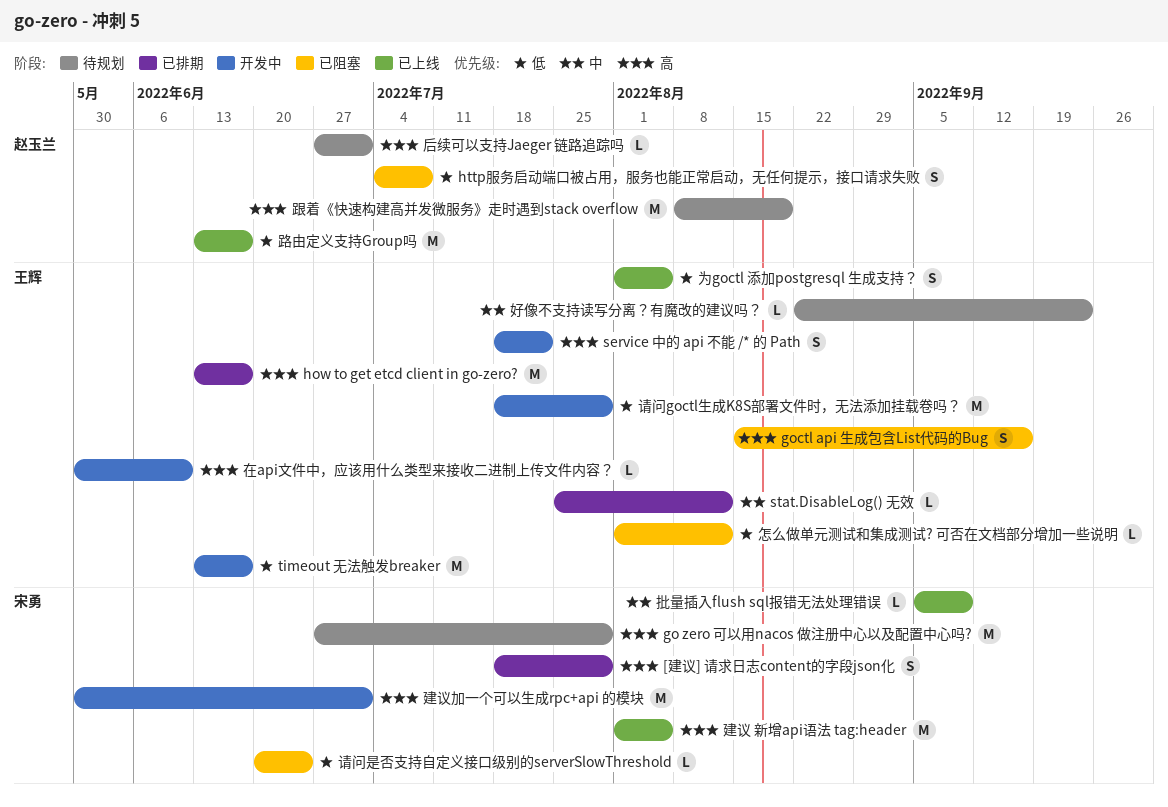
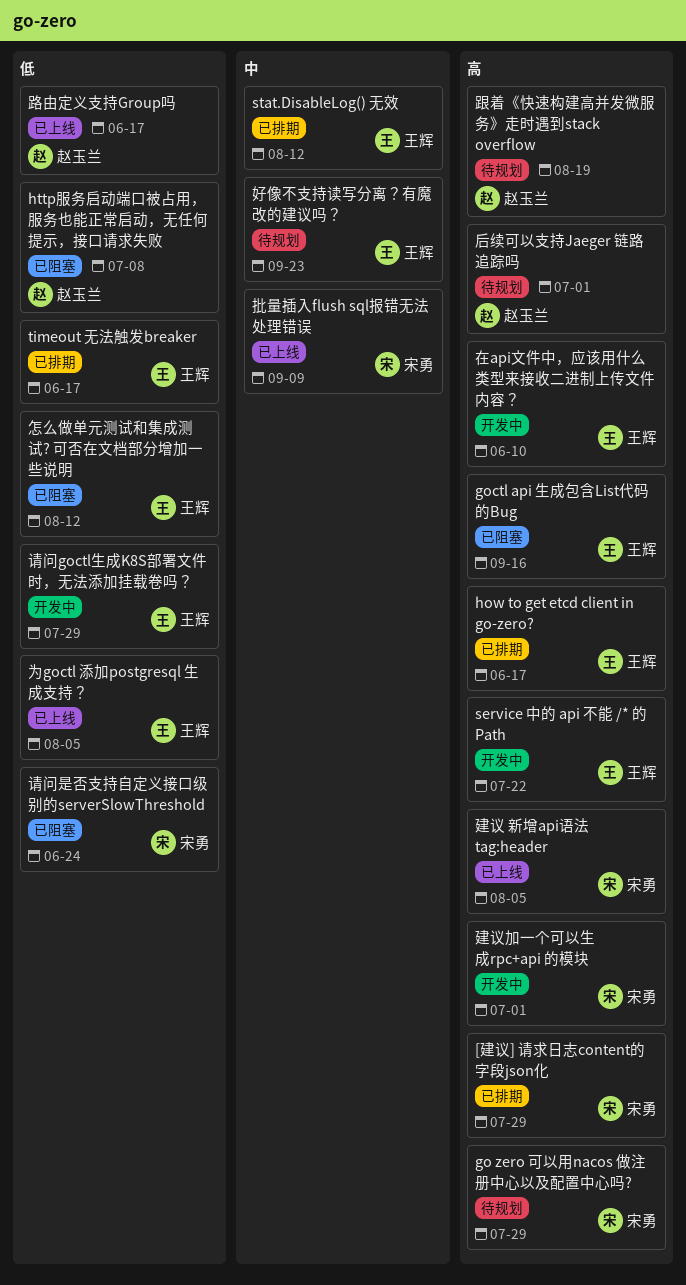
timeout 无法触发breaker, status: 开发中 -> 已排期

